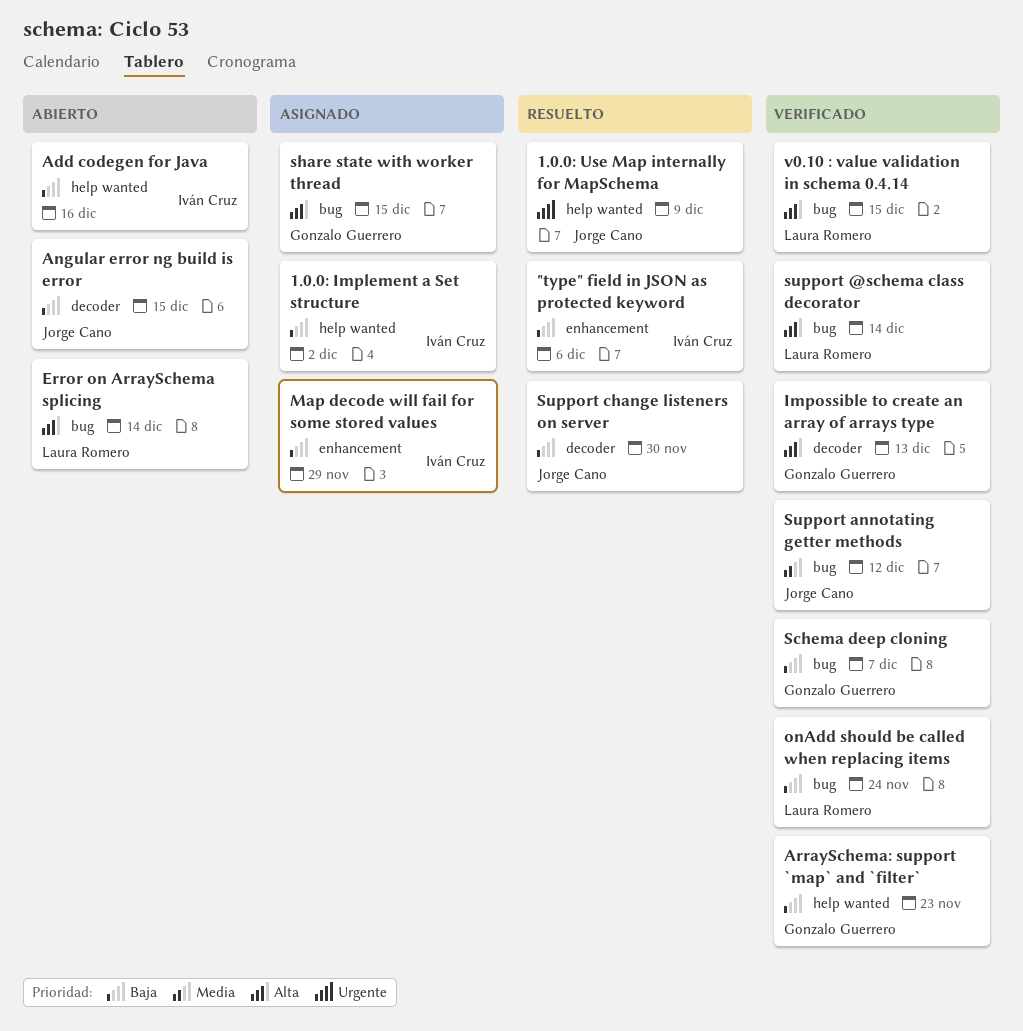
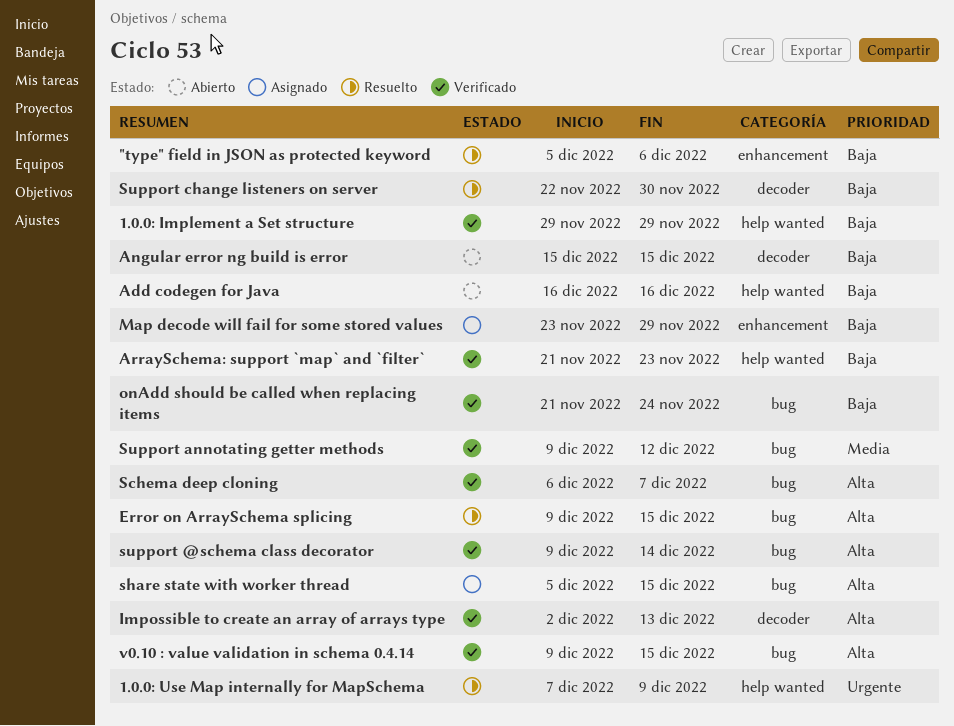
1.0.0: Implement a Set structure, status: Asignado -> Verificado
1.0.0: Implement a Set structure, due: Dec 2 -> Nov 29
Error on ArraySchema splicing, status: Abierto -> Resuelto
Error on ArraySchema splicing, due: Dec 14 -> Dec 15
Schema deep cloning, priority: Baja -> Alta

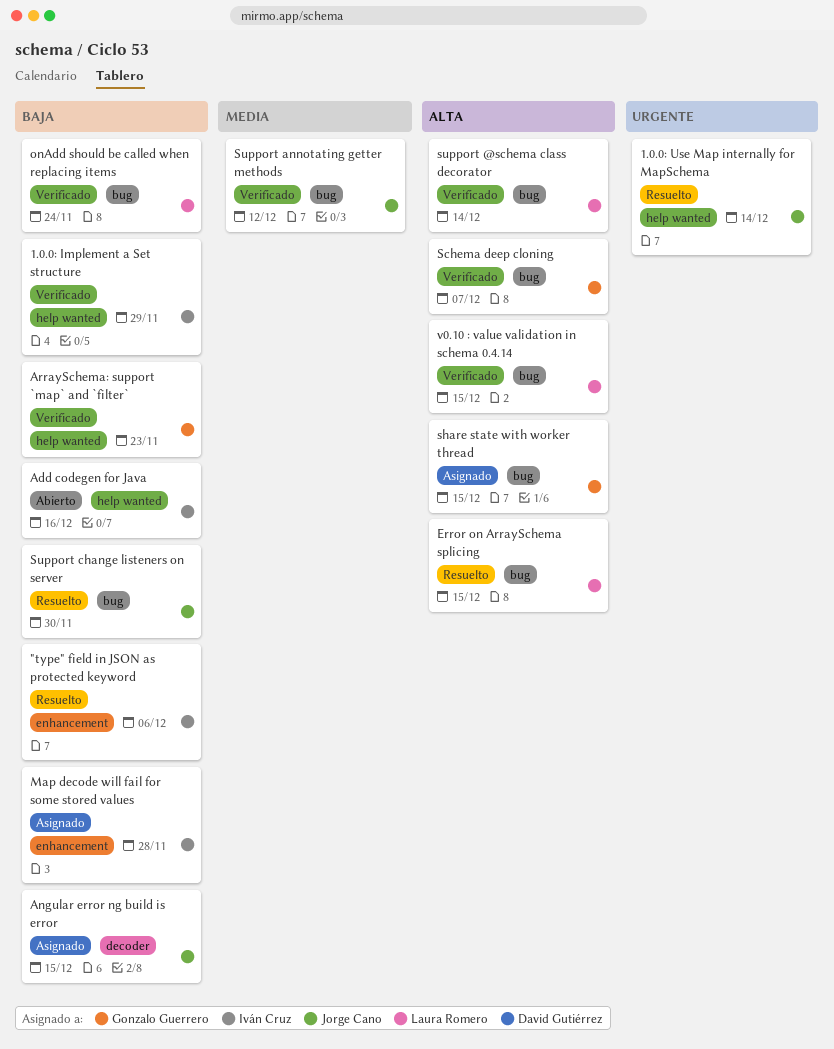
1.0.0: Use Map internally for MapSchema, due: Dec 9 -> Dec 14
Angular error ng build is error, status: Abierto -> Asignado
Impossible to create an array of arrays type: present -> none
Map decode will fail for some stored values, due: Nov 29 -> Nov 28
Support change listeners on server, label: decoder -> bug

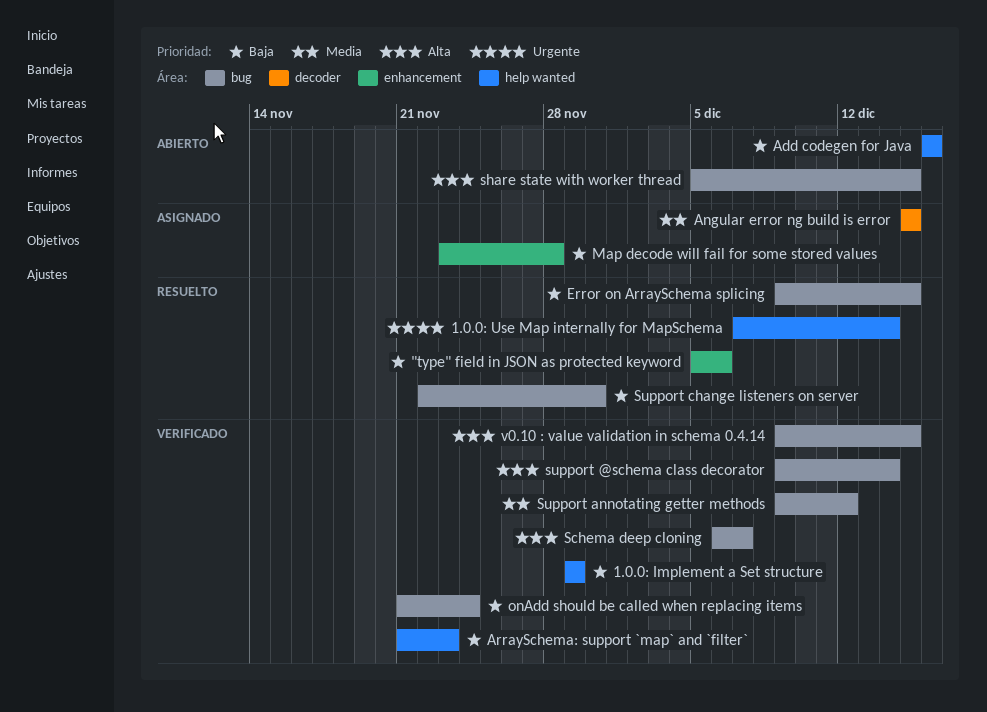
Angular error ng build is error, priority: Baja -> Media
Error on ArraySchema splicing, priority: Alta -> Baja
share state with worker thread, status: Asignado -> Abierto

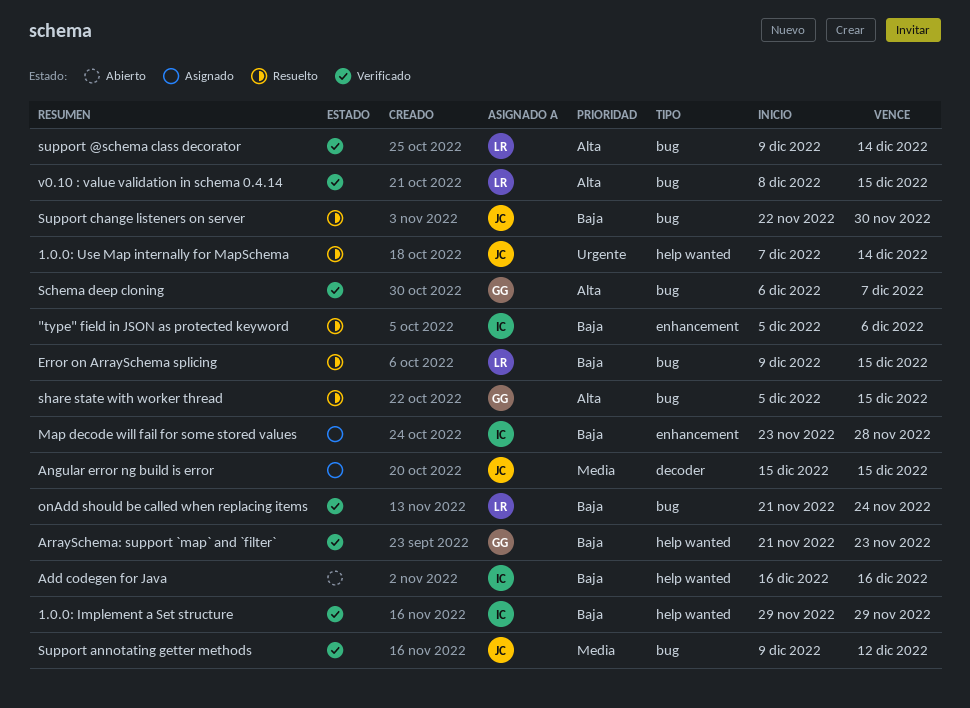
share state with worker thread, status: Abierto -> Resuelto
v0.10 : value validation in schema 0.4.14, start: Dec 9 -> Dec 8

